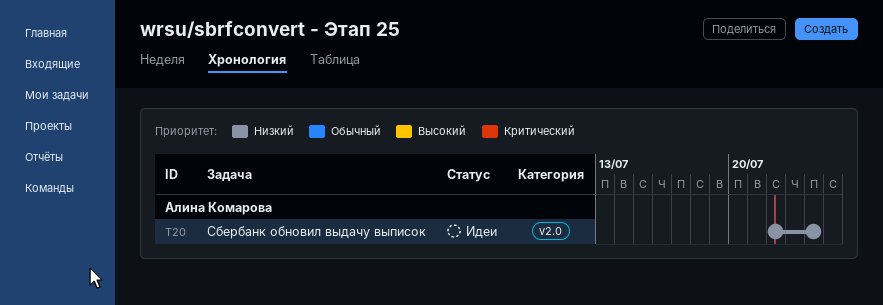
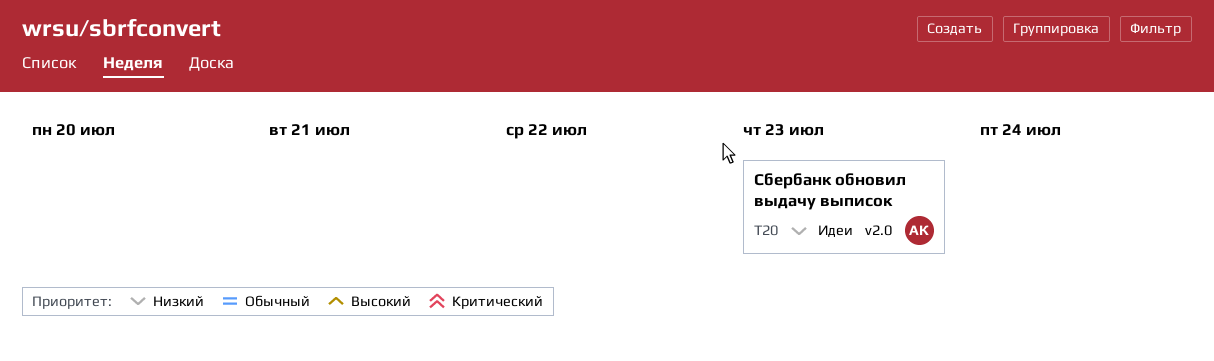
T20, due: Jul 24 -> Jul 23

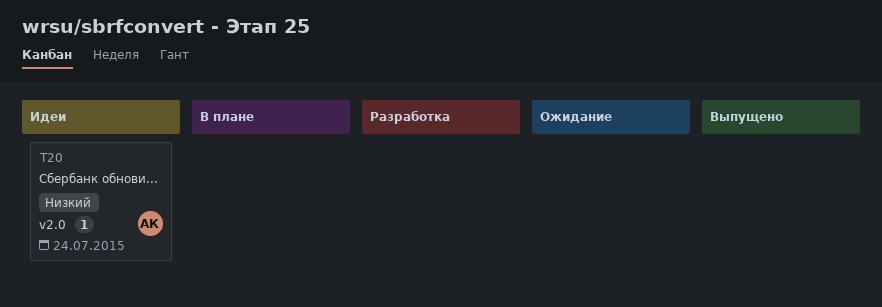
T20, due: Jul 23 -> Jul 24

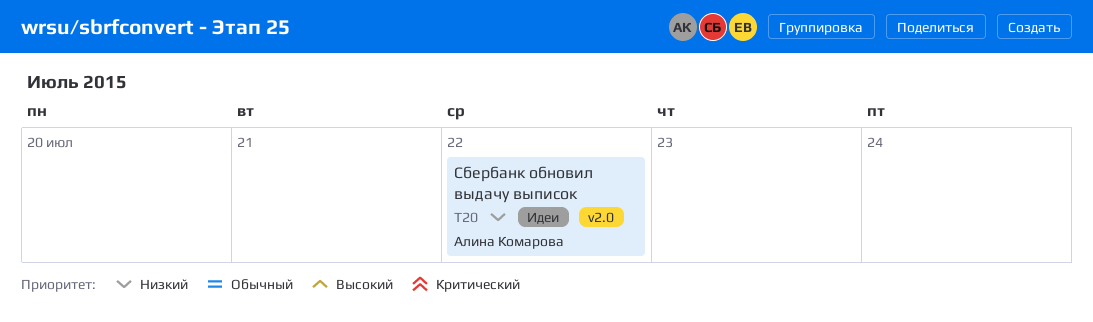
T20, due: Jul 24 -> Jul 22

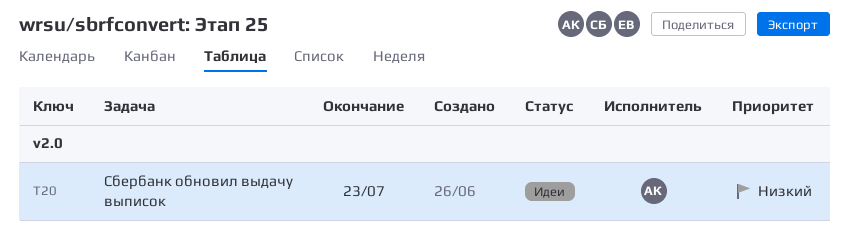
T20, due: Jul 22 -> Jul 23

